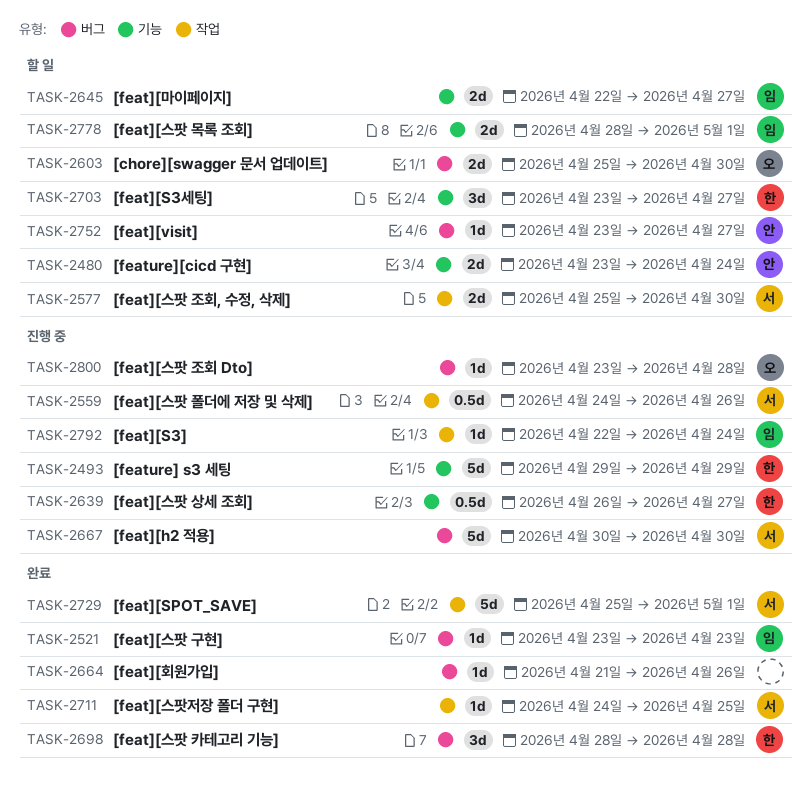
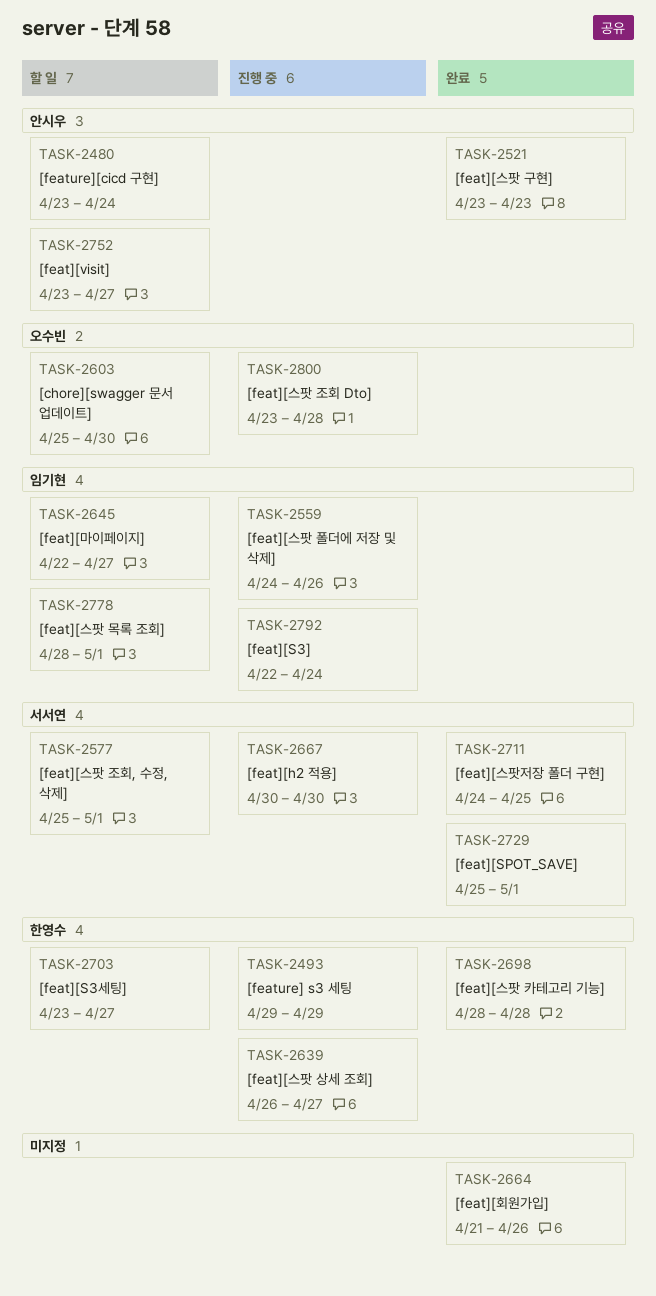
TASK-2521, owner: 임기현 -> 안시우
TASK-2559, owner: 서서연 -> 임기현
TASK-2577, due: Apr 30 -> May 1

